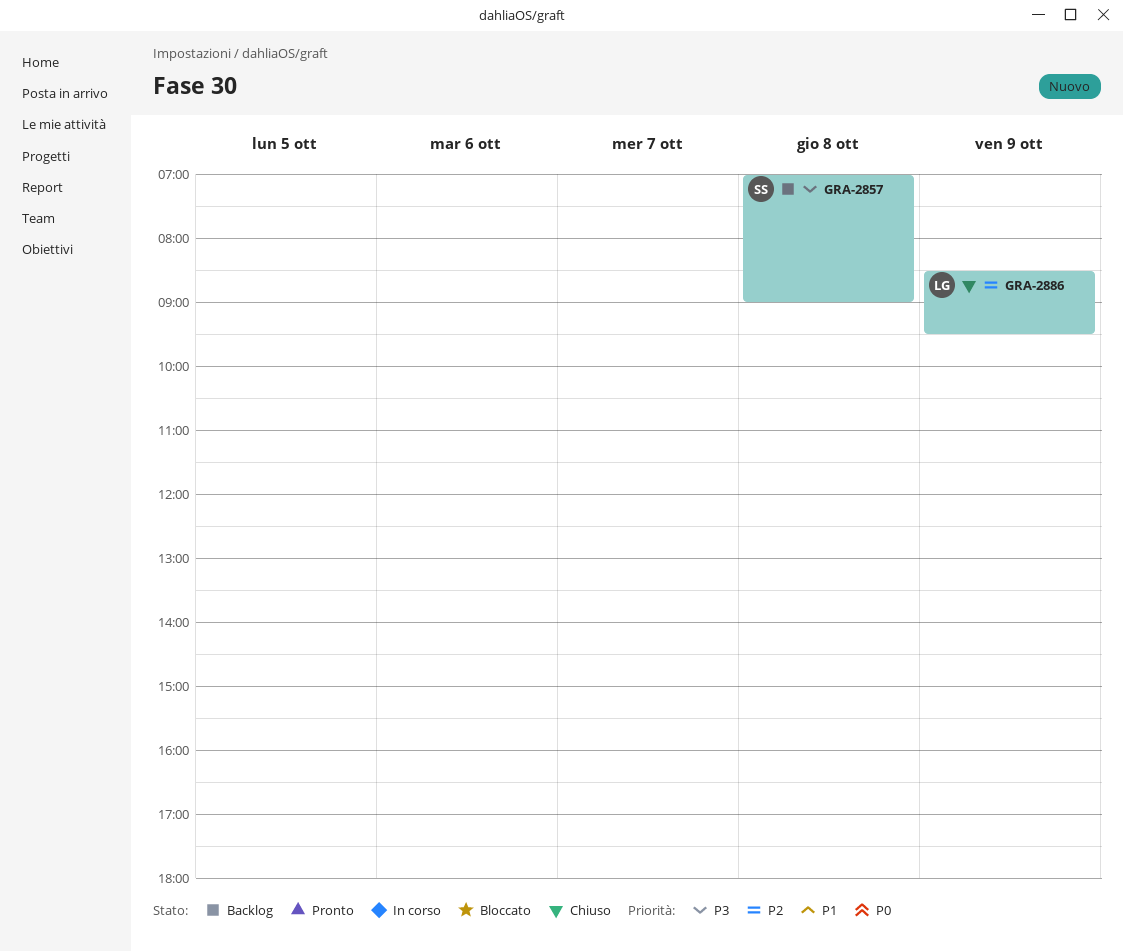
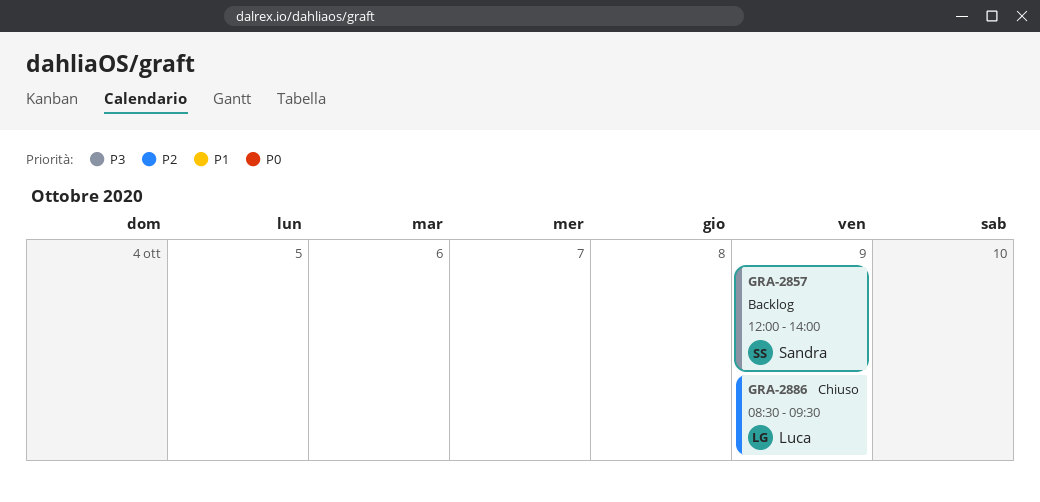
GRA-2857, day: Oct 8 -> Oct 9
GRA-2857, begins: 07:00 -> 12:00
GRA-2857, ends: 09:00 -> 14:00

